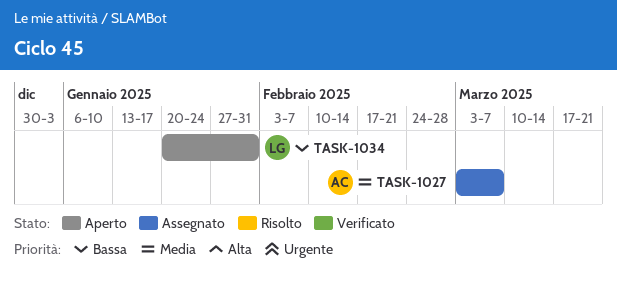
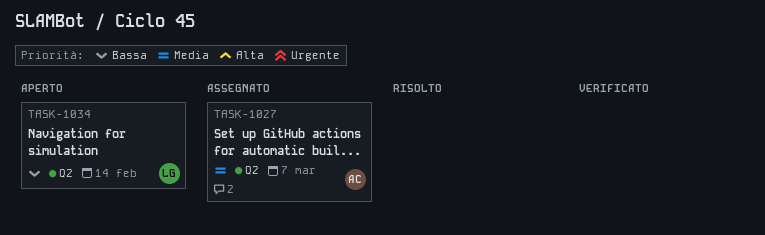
TASK-1034, due: Jan 31 -> Feb 14

